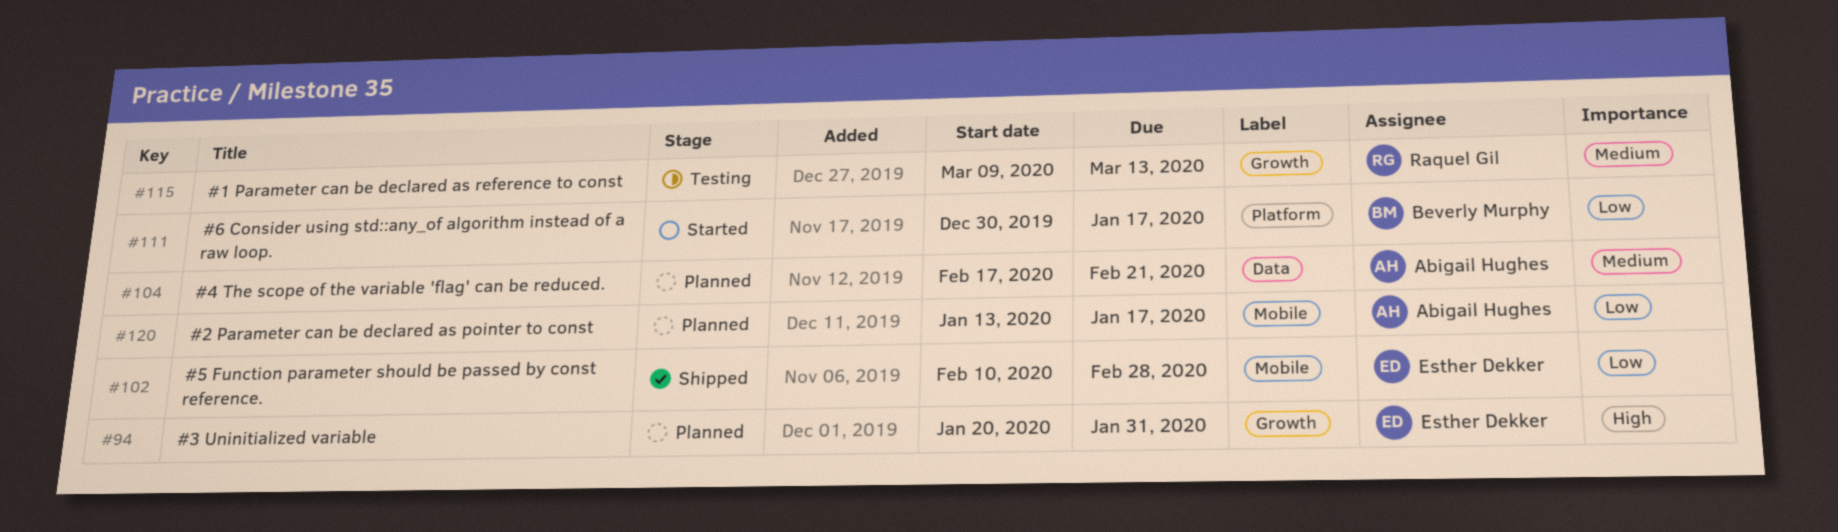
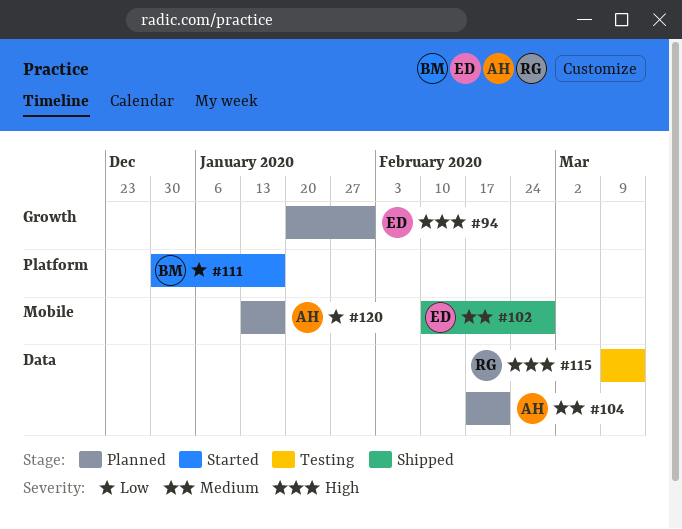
#102, priority: Low -> Medium
#115, priority: Medium -> High
#115, label: Growth -> Data

